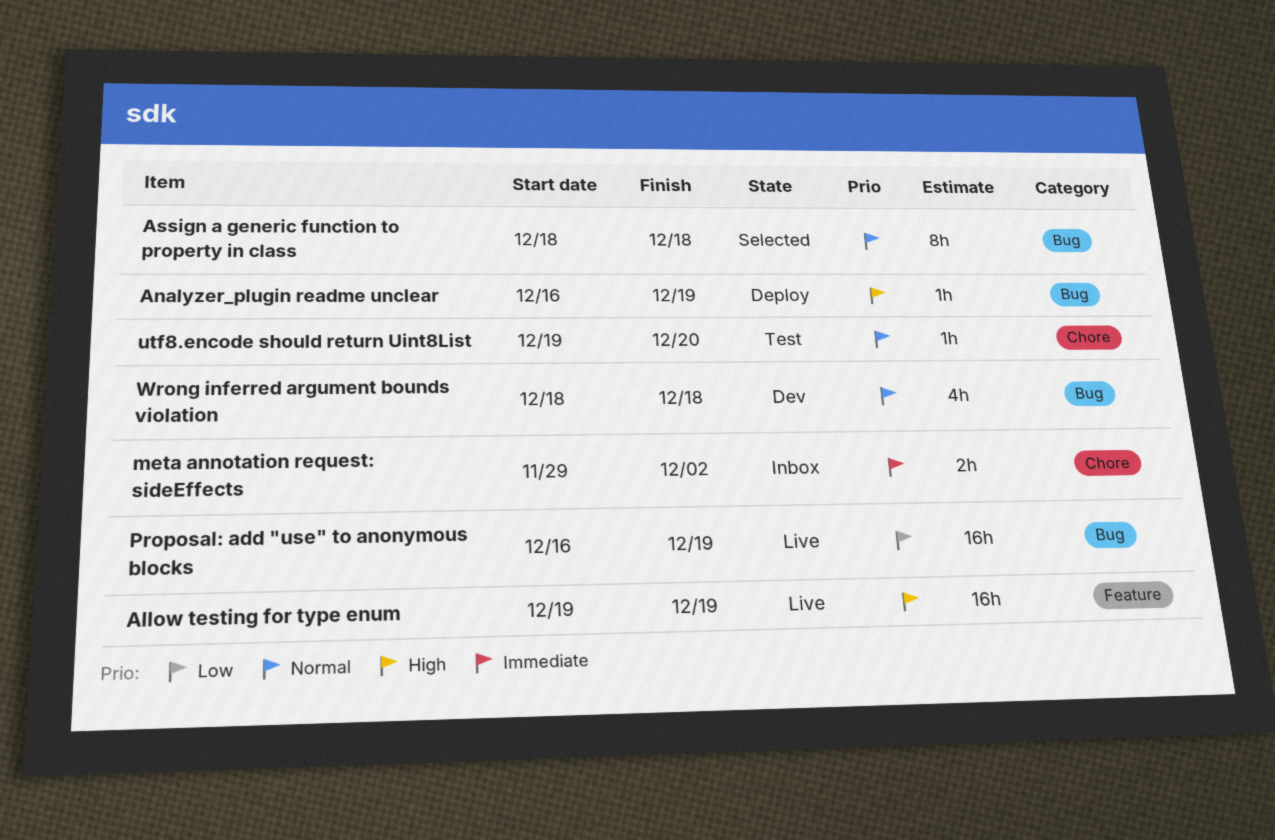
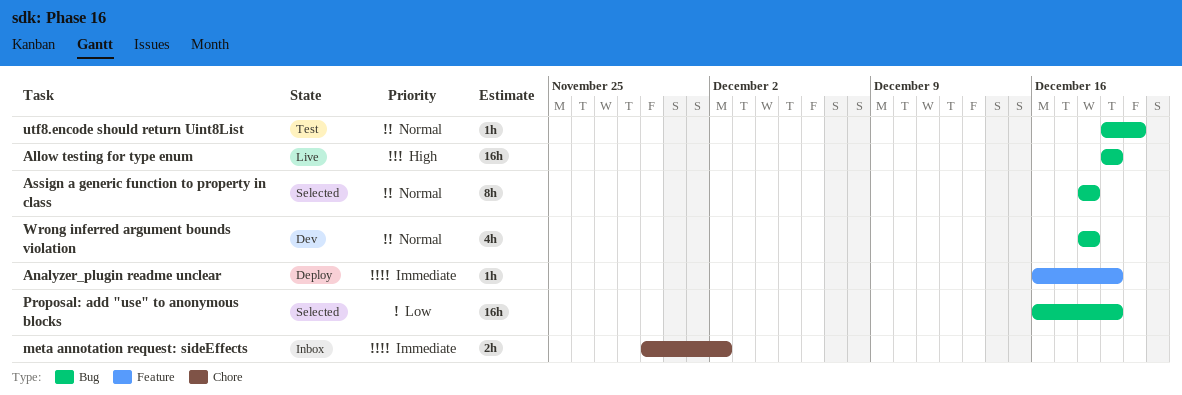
Allow testing for type enum, label: Feature -> Bug
Analyzer_plugin readme unclear, priority: High -> Immediate
Analyzer_plugin readme unclear, label: Bug -> Feature
Proposal: add "use" to anonymous blocks, status: Live -> Selected
utf8.encode should return Uint8List, label: Chore -> Bug

